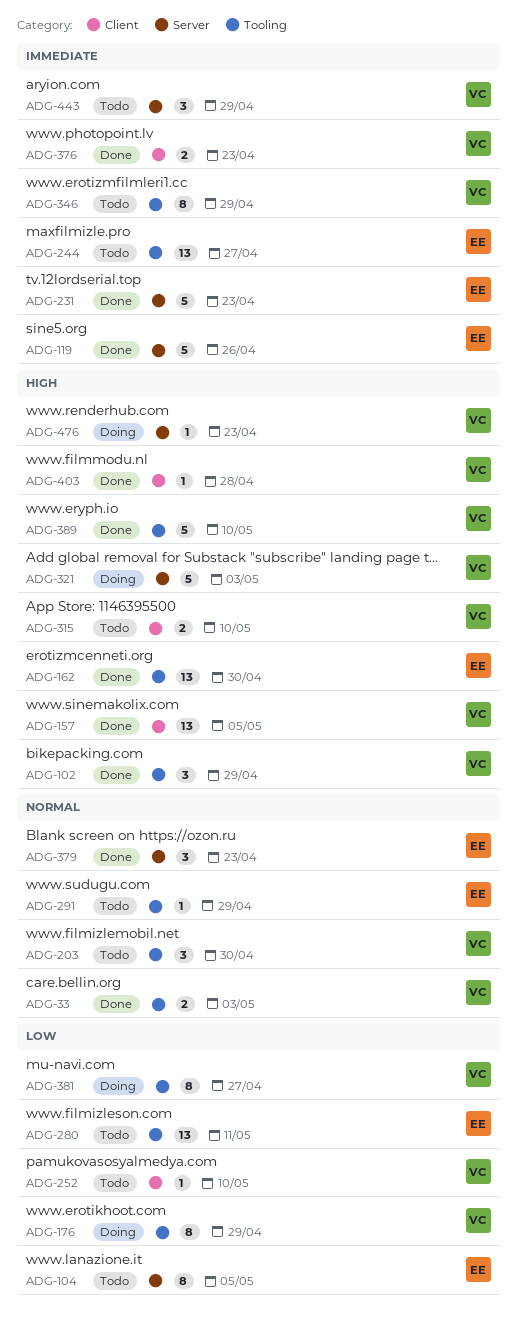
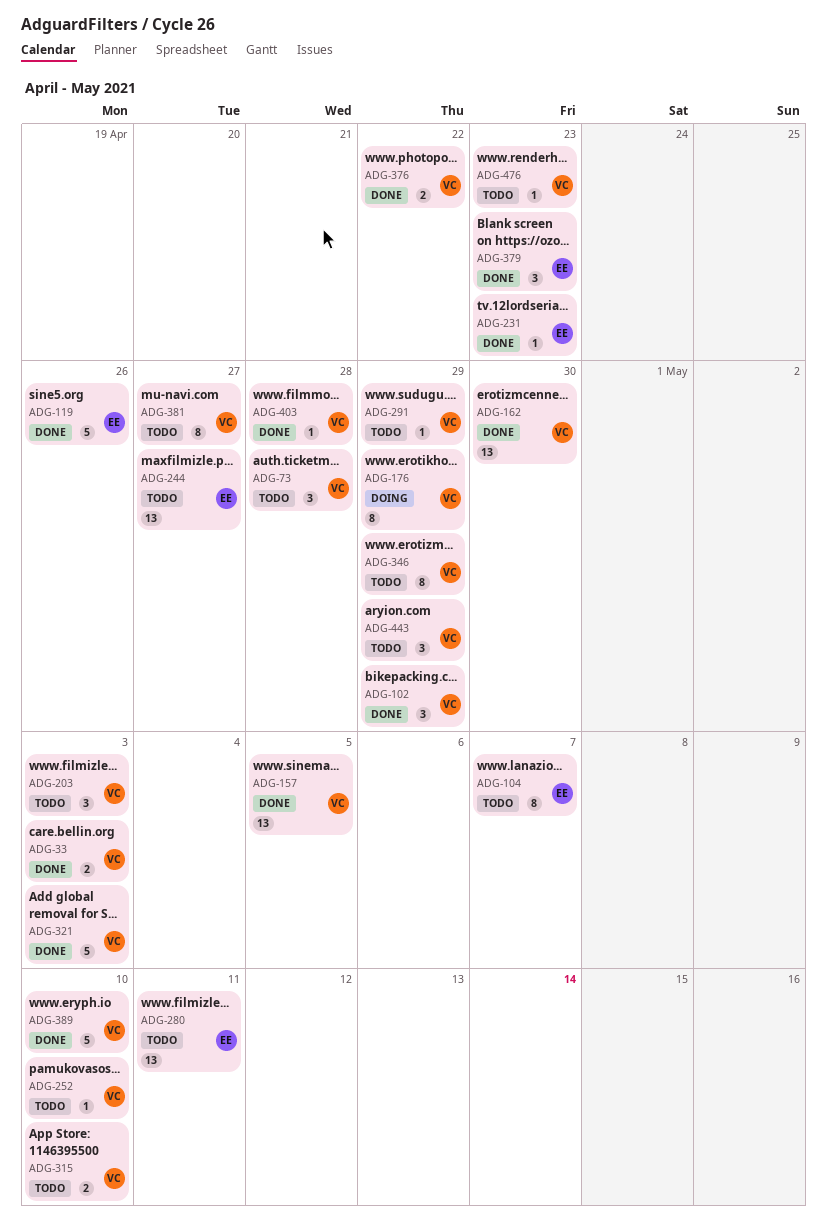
ADG-73: none -> present
ADG-104, due: May 5 -> May 7
ADG-162, owner: EE -> VC
ADG-203, due: Apr 30 -> May 3
ADG-231, estimate: 5 -> 1
ADG-291, owner: EE -> VC
ADG-321, status: Doing -> Done
ADG-376, due: Apr 23 -> Apr 22
ADG-381, status: Doing -> Todo
ADG-476, status: Doing -> Todo

